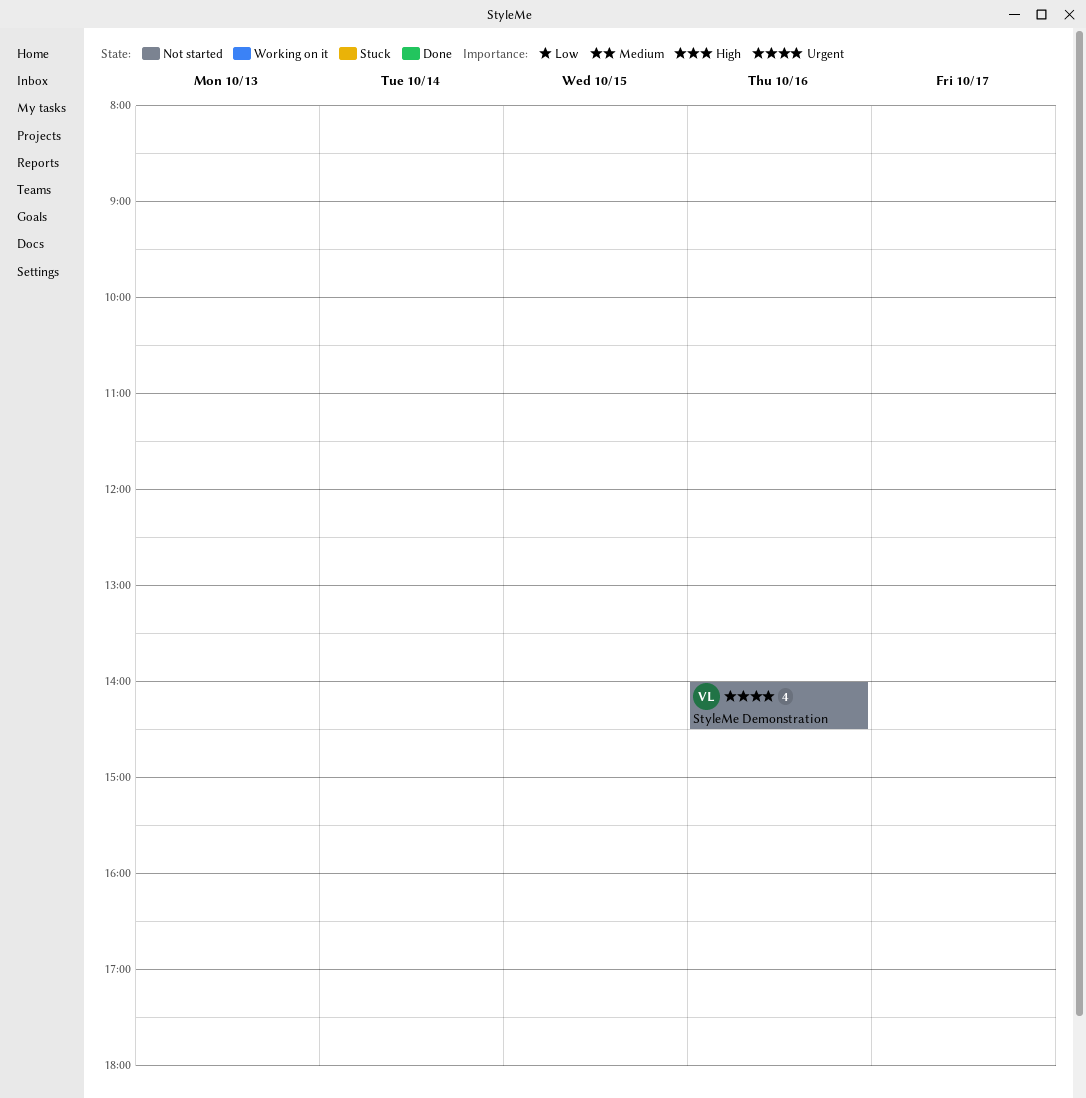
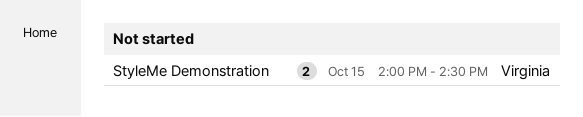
StyleMe Demonstration, estimate: 4 -> 2
StyleMe Demonstration, day: Oct 16 -> Oct 15

